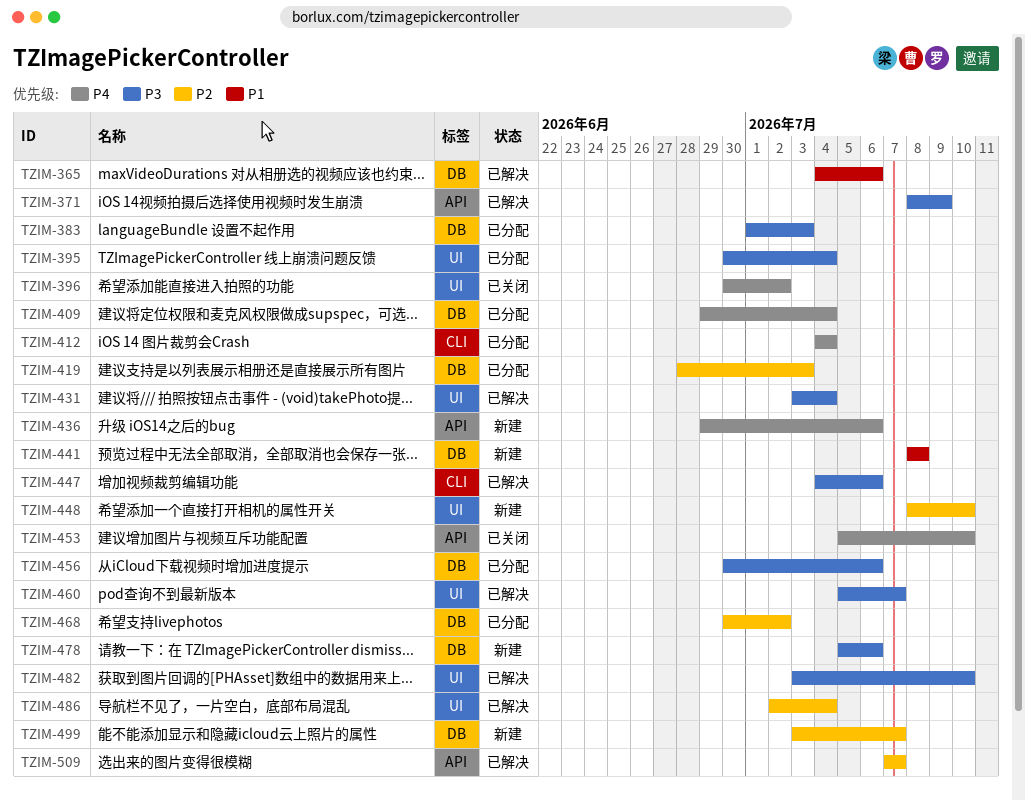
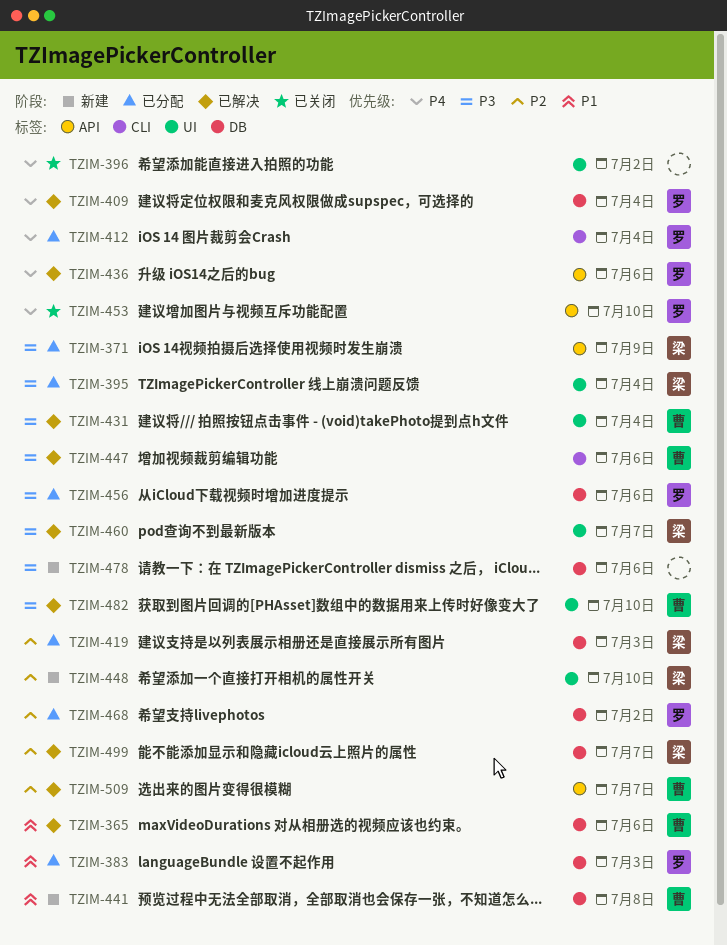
TZIM-371, status: 已解决 -> 已分配
TZIM-383, priority: P3 -> P1
TZIM-409, status: 已分配 -> 已解决
TZIM-436, status: 新建 -> 已解决
TZIM-486: present -> none
TZIM-499, status: 新建 -> 已解决

